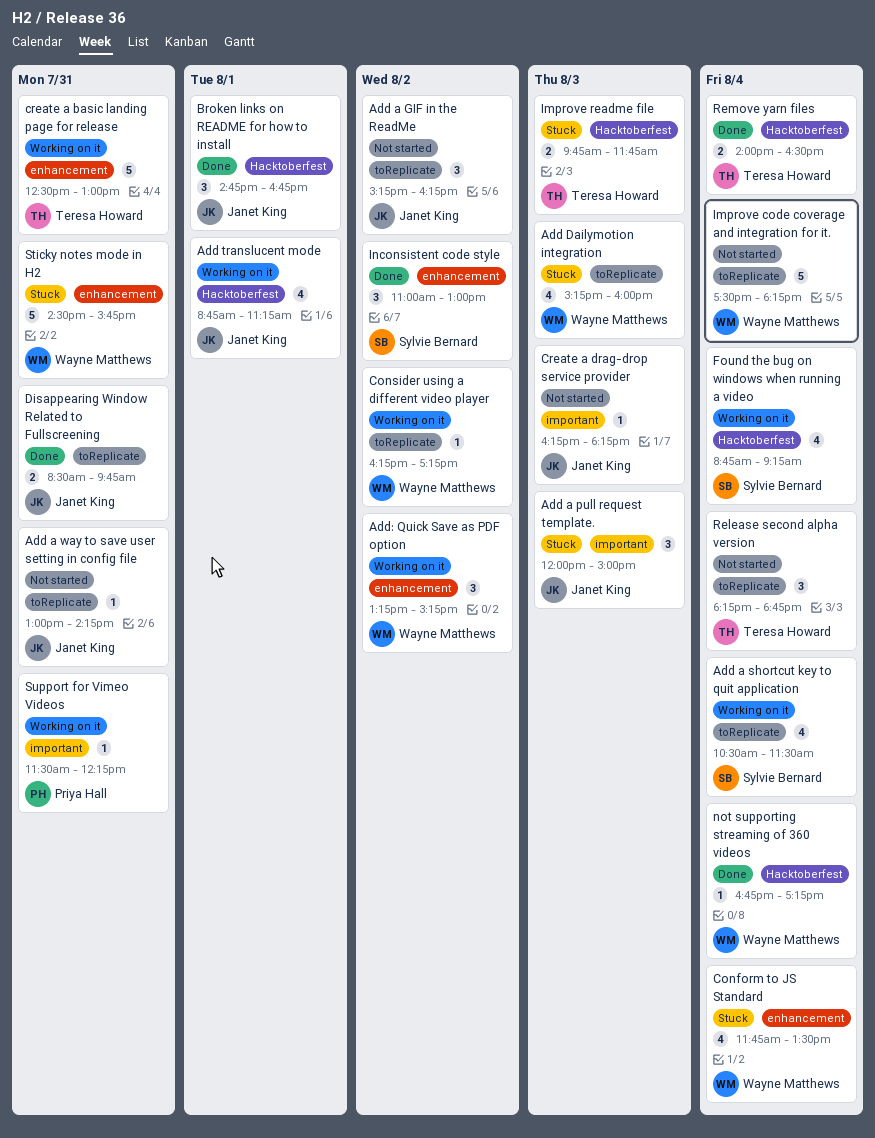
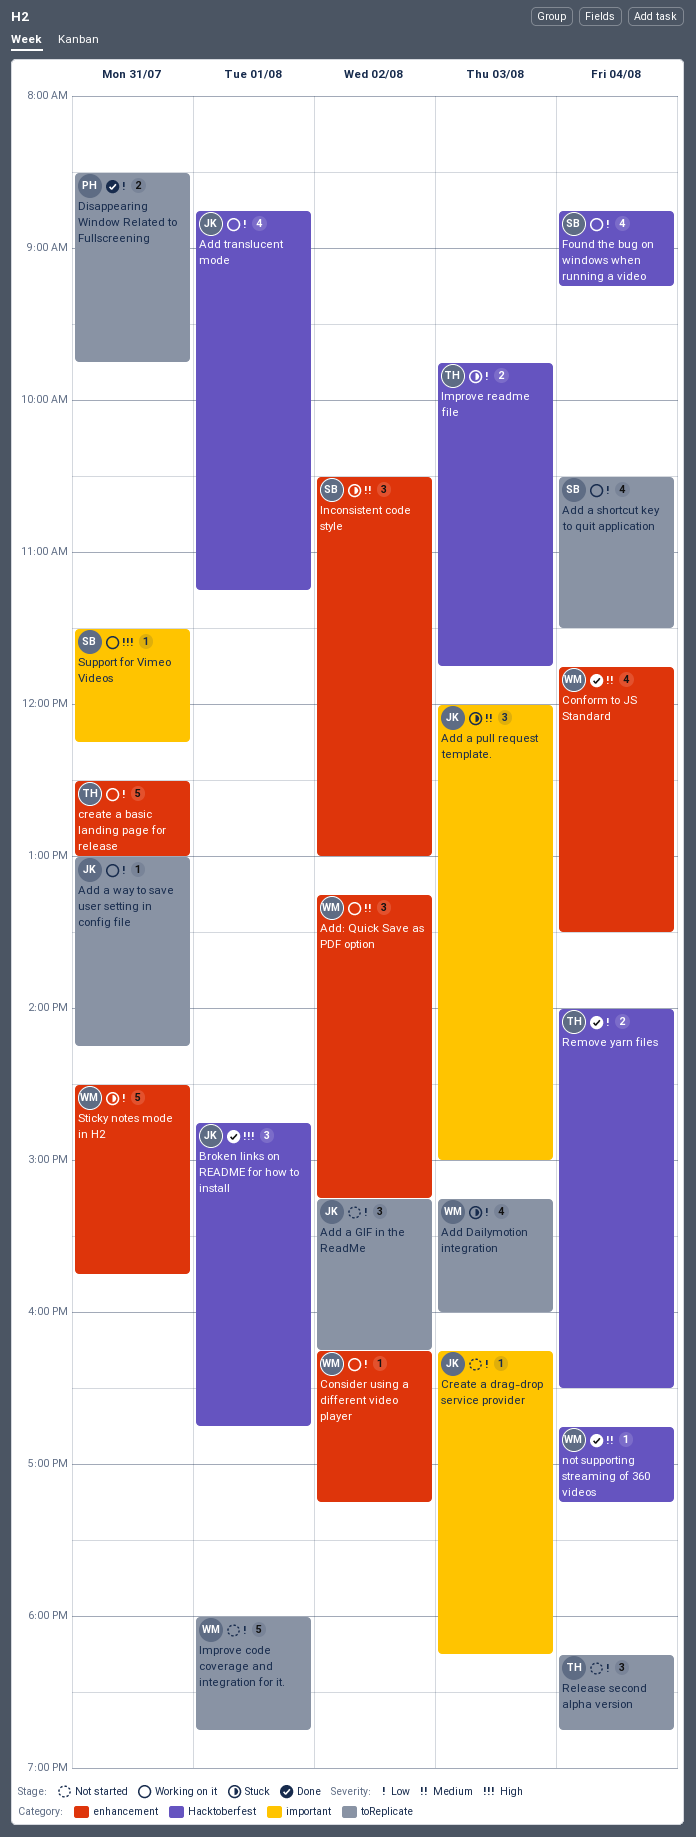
Add a way to save user setting in config file, status: Not started -> Working on it
Conform to JS Standard, status: Stuck -> Done
Consider using a different video player, label: toReplicate -> enhancement
Disappearing Window Related to Fullscreening, owner: Janet King -> Priya Hall
Improve code coverage and integration for it., day: Aug 4 -> Aug 1
Improve code coverage and integration for it., begins: 17:30 -> 18:00
Improve code coverage and integration for it., ends: 18:15 -> 18:45
Inconsistent code style, status: Done -> Stuck
Inconsistent code style, begins: 11:00 -> 10:30
Support for Vimeo Videos, owner: Priya Hall -> Sylvie Bernard

